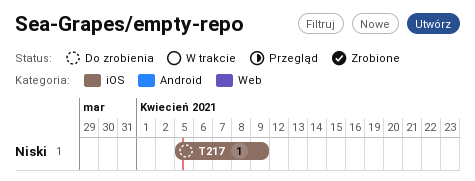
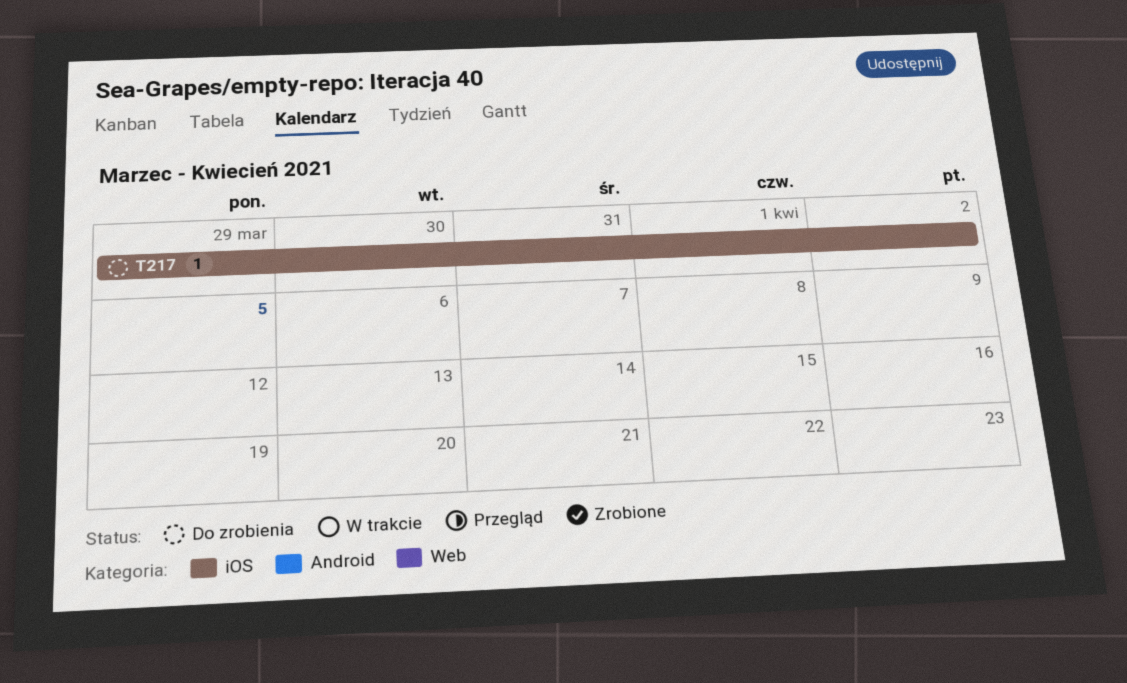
T217, start: Apr 5 -> Mar 29
T217, due: Apr 9 -> Apr 2

